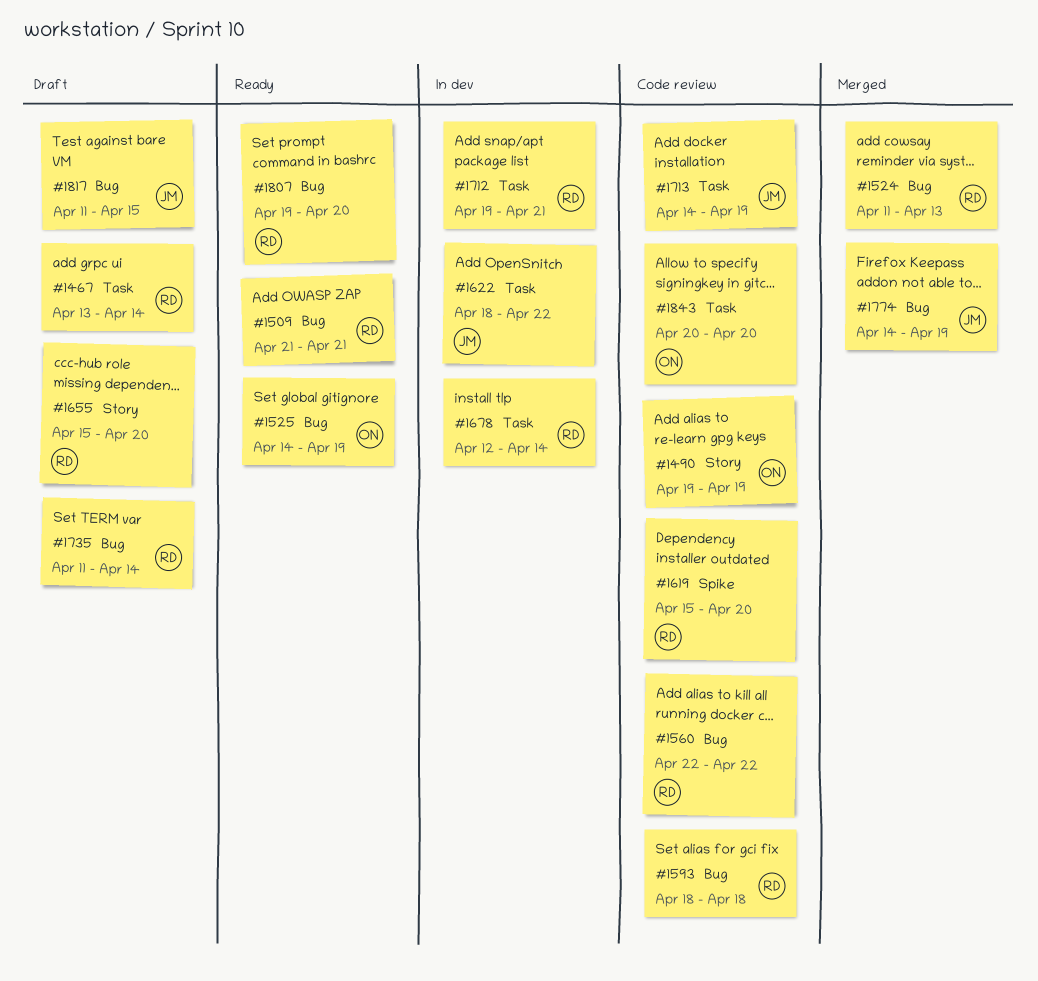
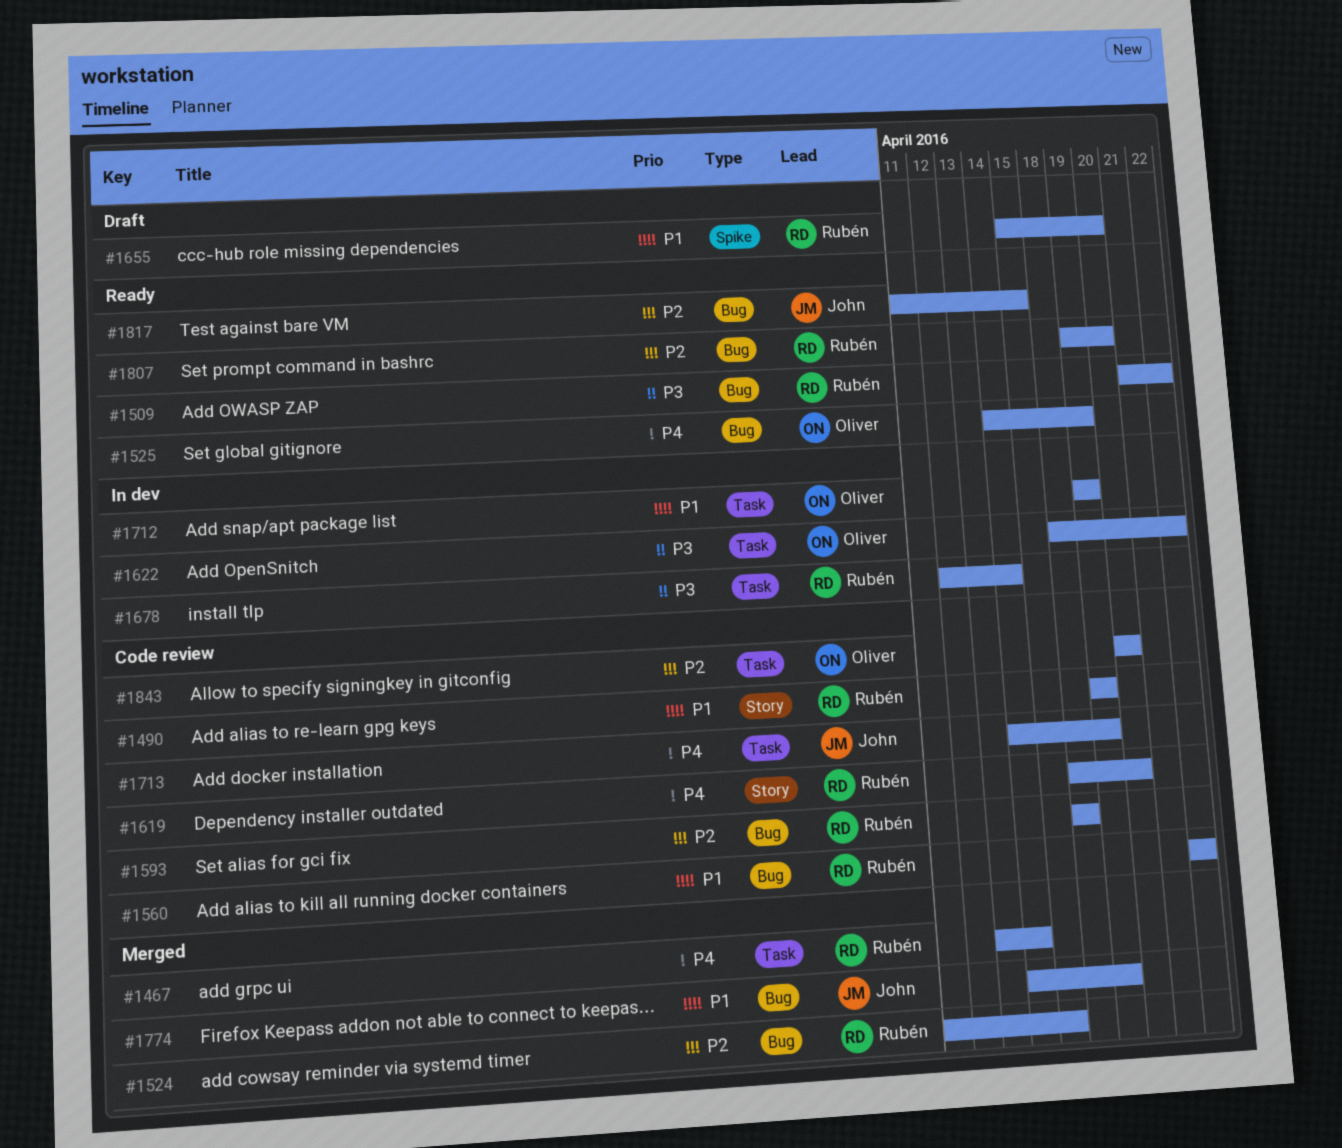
#1467, status: Draft -> Merged
#1490, owner: Oliver -> Rubén
#1509, due: Apr 21 -> Apr 22
#1524, due: Apr 13 -> Apr 15
#1619, label: Spike -> Story
#1619, start: Apr 15 -> Apr 18
#1622, owner: John -> Oliver
#1655, label: Story -> Spike
#1712, owner: Rubén -> Oliver
#1712, due: Apr 21 -> Apr 19
#1735: present -> none
#1817, status: Draft -> Ready

